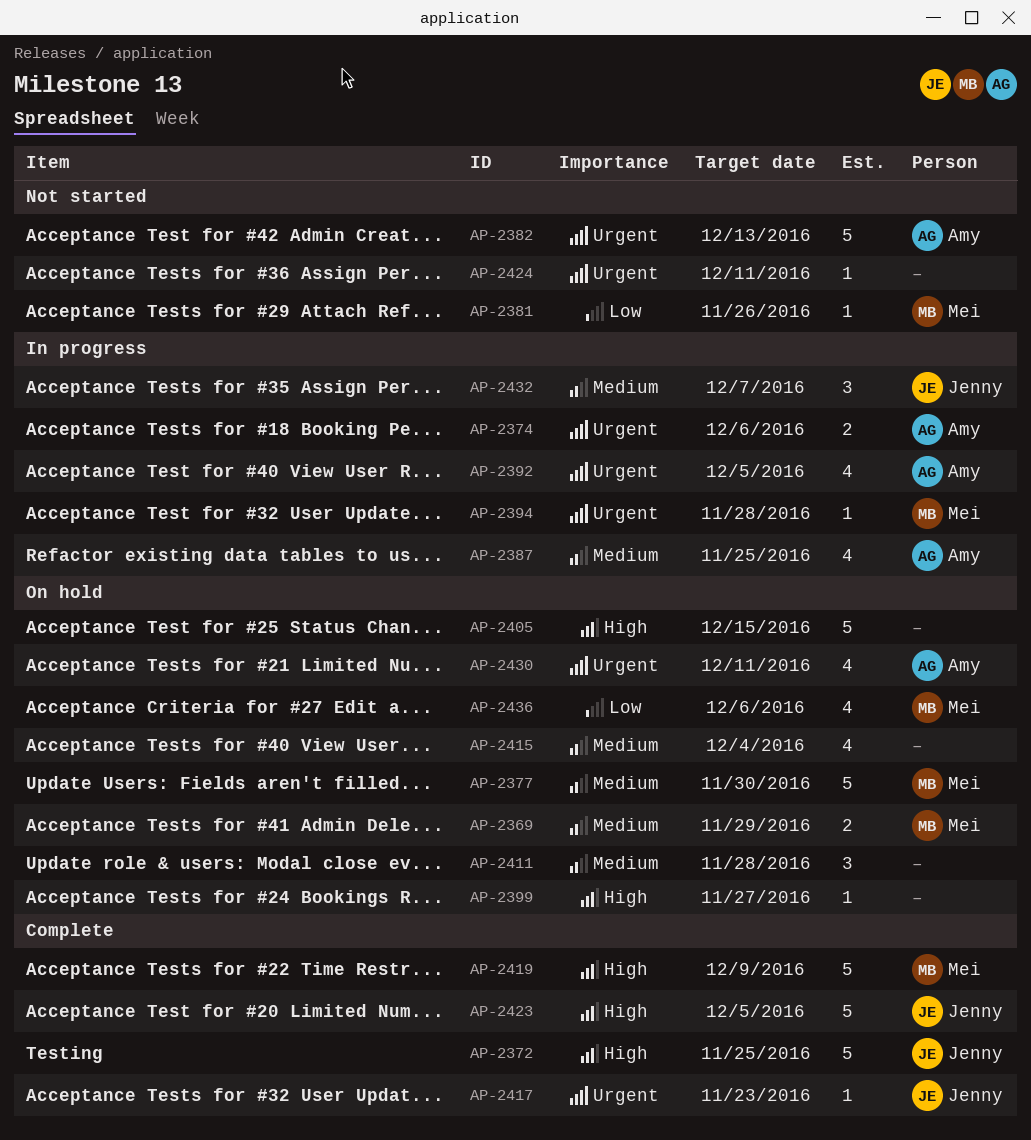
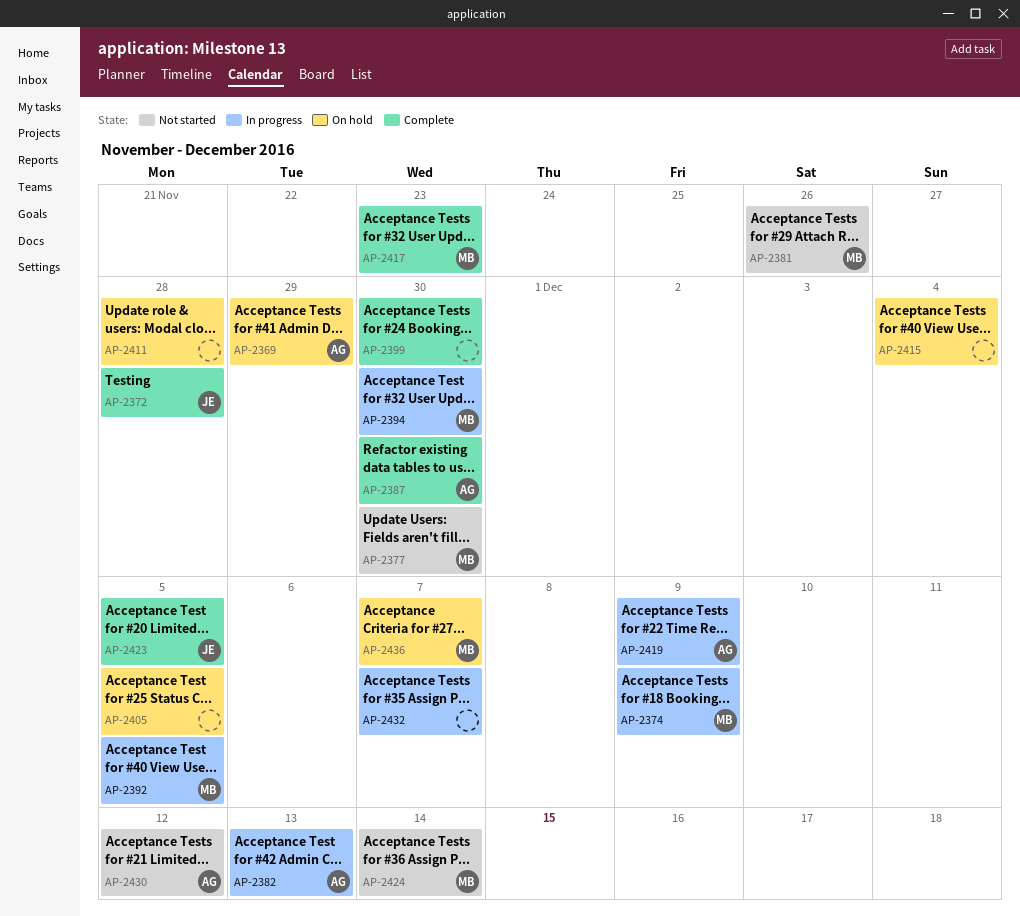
AP-2369, owner: Mei -> Amy
AP-2372, due: Nov 25 -> Nov 28
AP-2374, owner: Amy -> Mei
AP-2374, due: Dec 6 -> Dec 9
AP-2377, status: On hold -> Not started
AP-2382, status: Not started -> In progress
AP-2387, status: In progress -> Complete
AP-2387, due: Nov 25 -> Nov 30
AP-2392, owner: Amy -> Mei
AP-2394, due: Nov 28 -> Nov 30
AP-2399, status: On hold -> Complete
AP-2399, due: Nov 27 -> Nov 30
AP-2405, due: Dec 15 -> Dec 5
AP-2417, owner: Jenny -> Mei
AP-2419, status: Complete -> In progress
AP-2419, owner: Mei -> Amy
AP-2424, owner: none -> Mei
AP-2424, due: Dec 11 -> Dec 14
AP-2430, status: On hold -> Not started
AP-2430, due: Dec 11 -> Dec 12
AP-2432, owner: Jenny -> none
AP-2436, due: Dec 6 -> Dec 7

